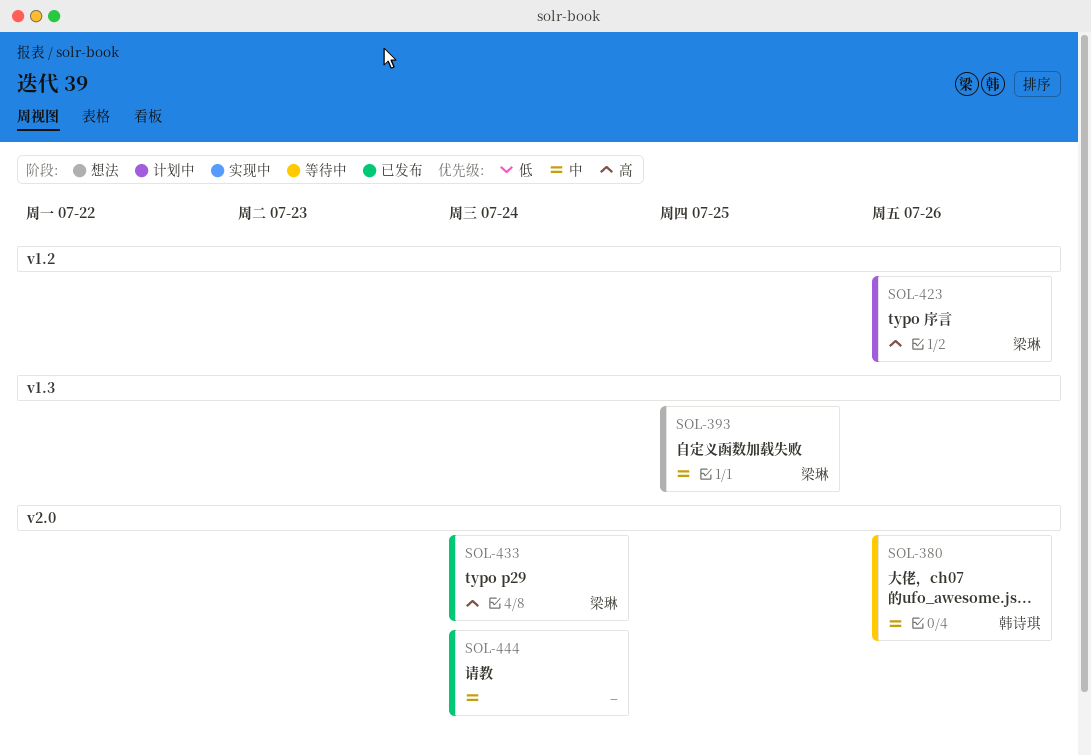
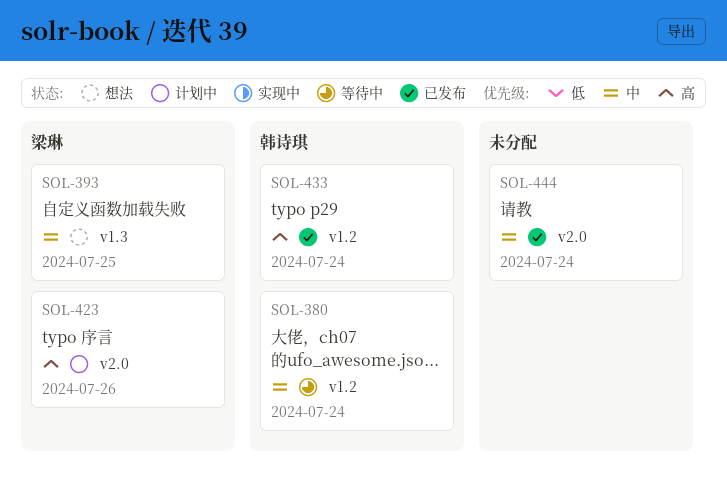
SOL-380, label: v2.0 -> v1.2
SOL-380, due: Jul 26 -> Jul 24
SOL-423, label: v1.2 -> v2.0
SOL-433, owner: 梁琳 -> 韩诗琪
SOL-433, label: v2.0 -> v1.2

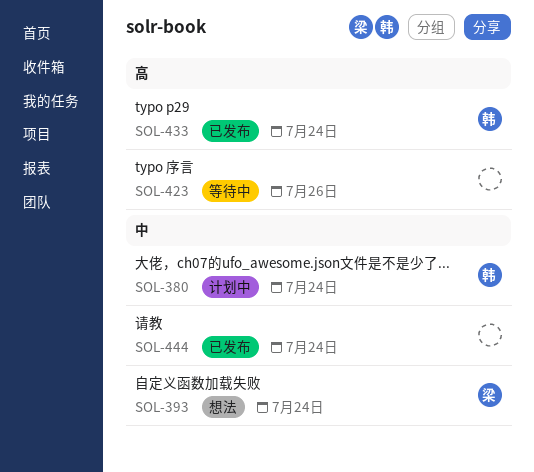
SOL-380, status: 等待中 -> 计划中
SOL-393, due: Jul 25 -> Jul 24
SOL-423, status: 计划中 -> 等待中
SOL-423, owner: 梁琳 -> none

